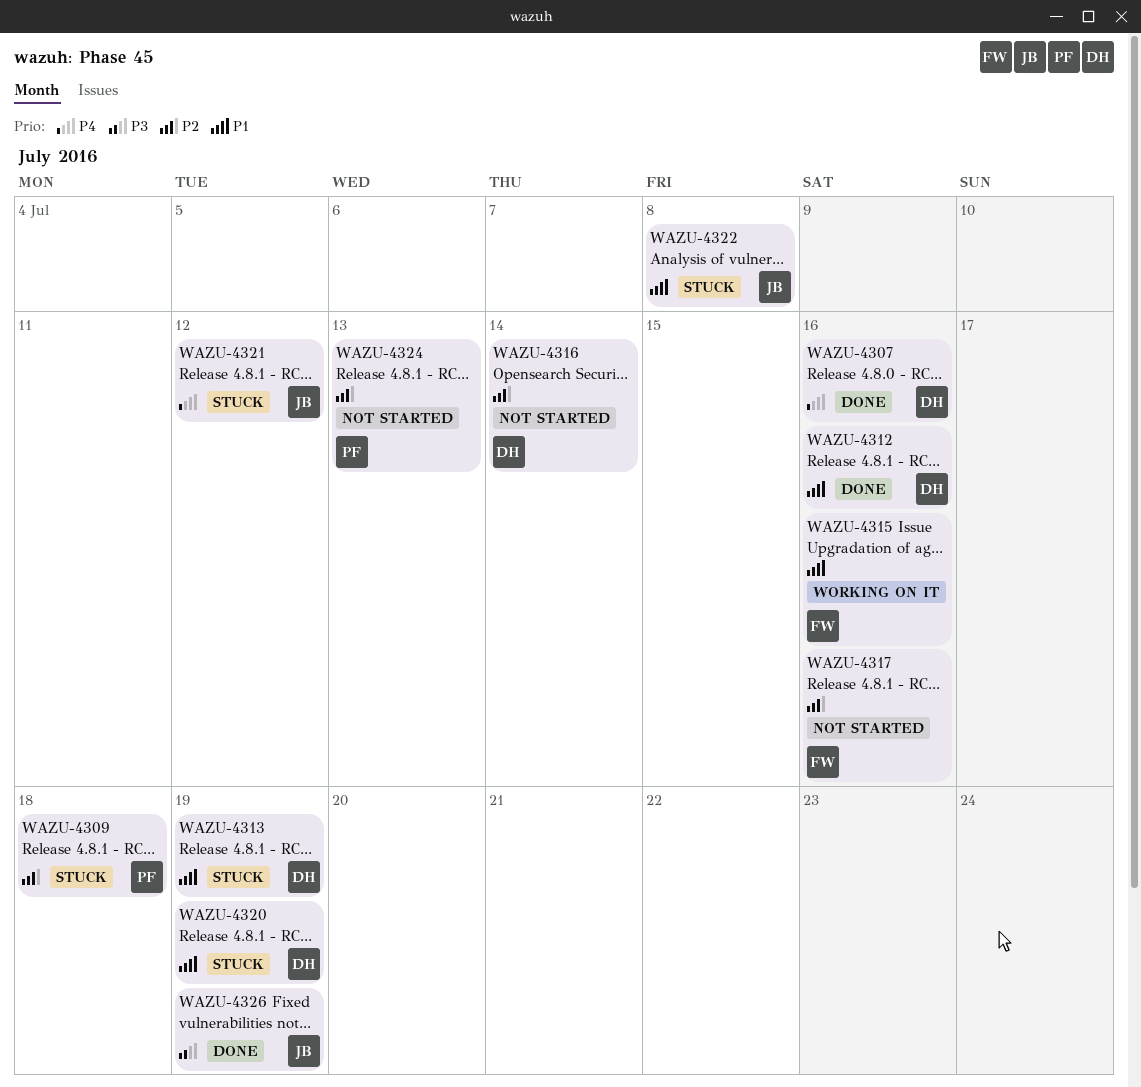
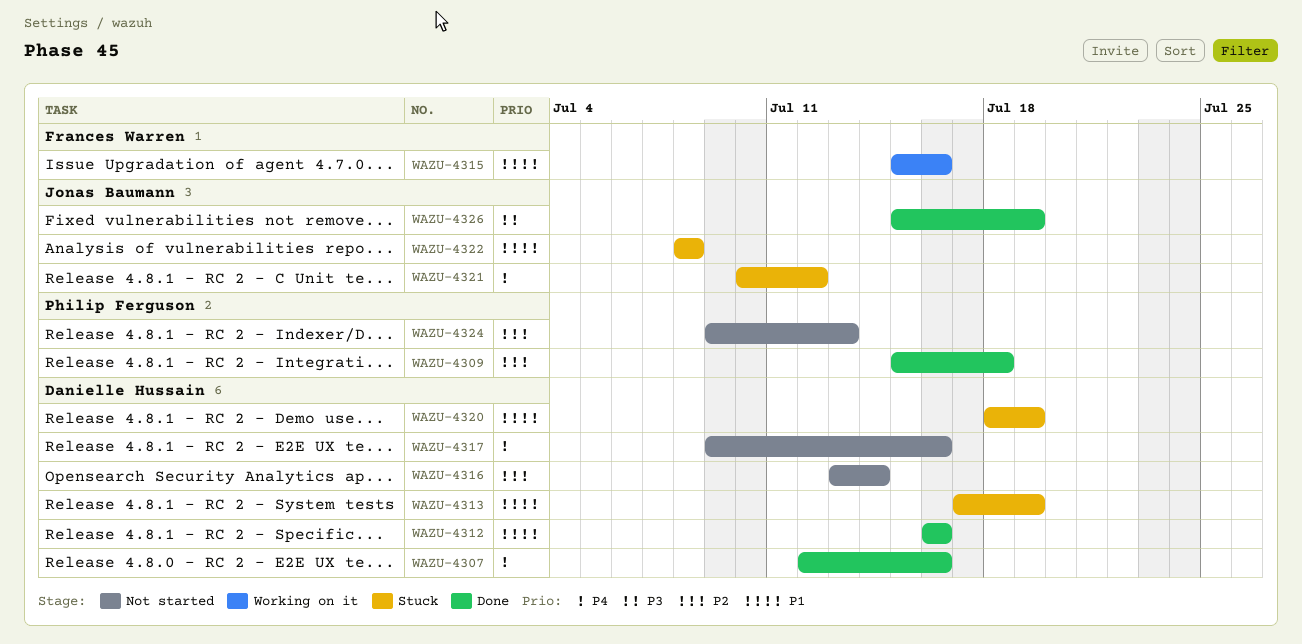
WAZU-4309, status: Stuck -> Done
WAZU-4317, owner: Frances Warren -> Danielle Hussain
WAZU-4317, priority: P2 -> P4

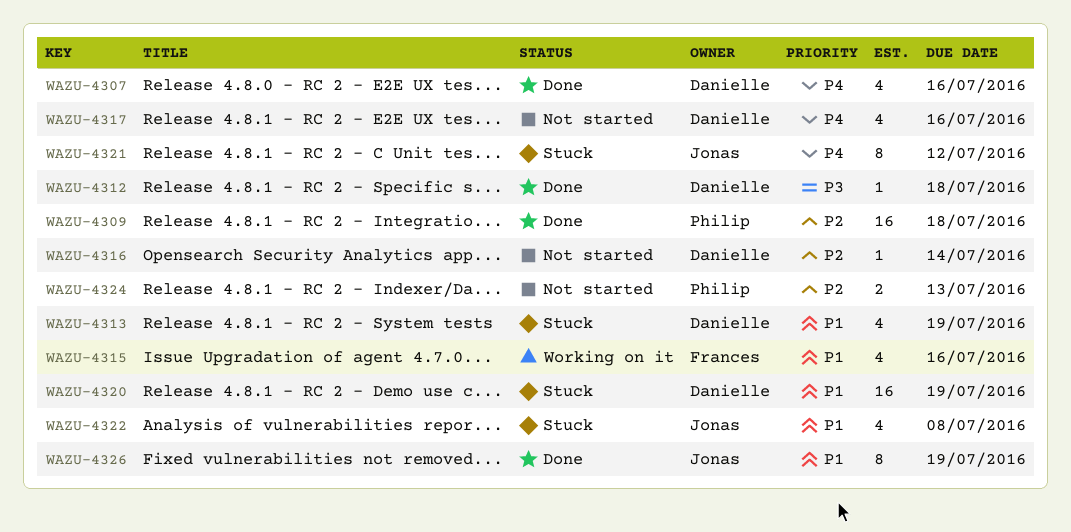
WAZU-4312, priority: P1 -> P3
WAZU-4312, due: Jul 16 -> Jul 18
WAZU-4326, priority: P3 -> P1

